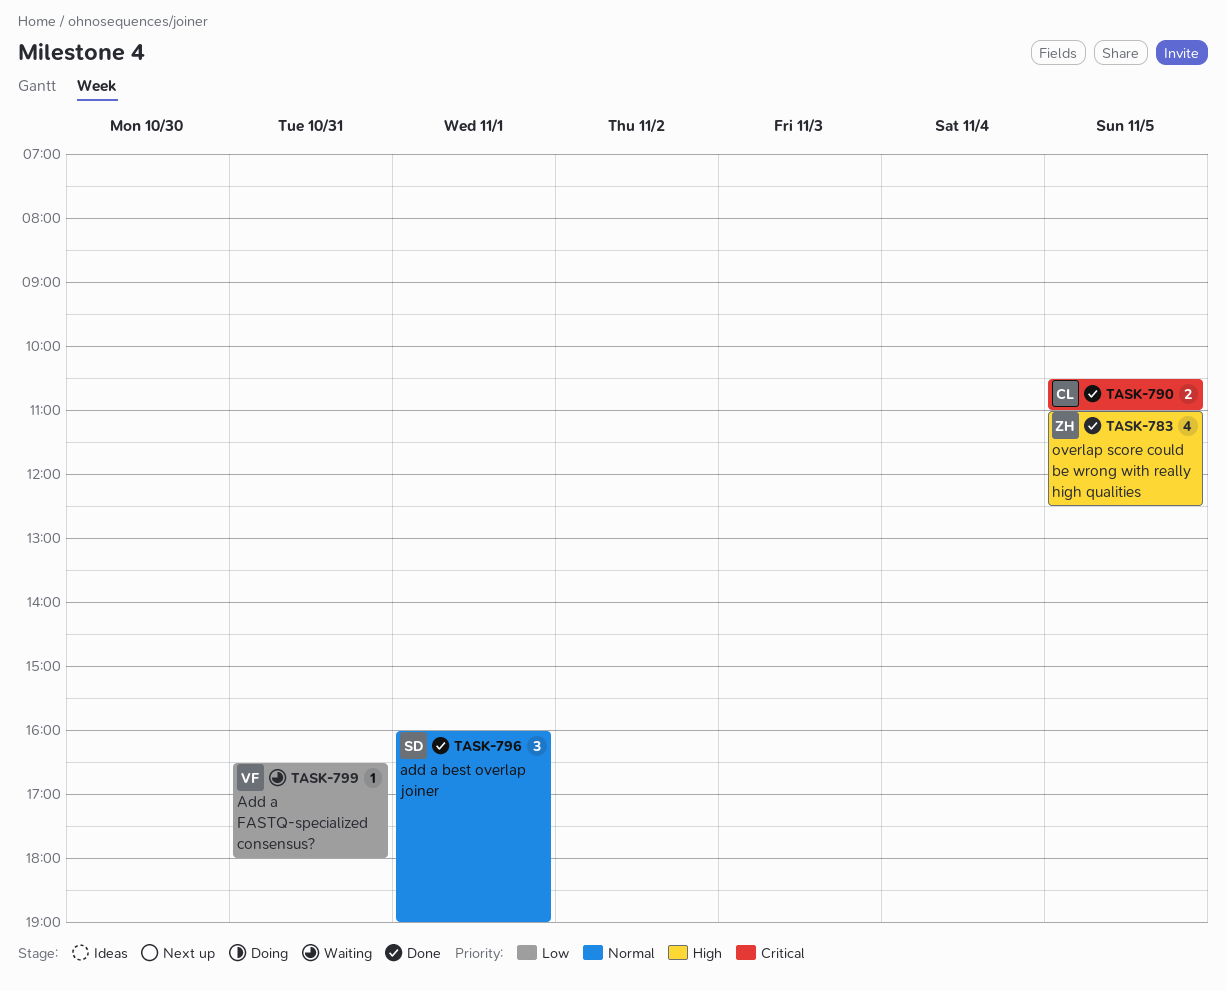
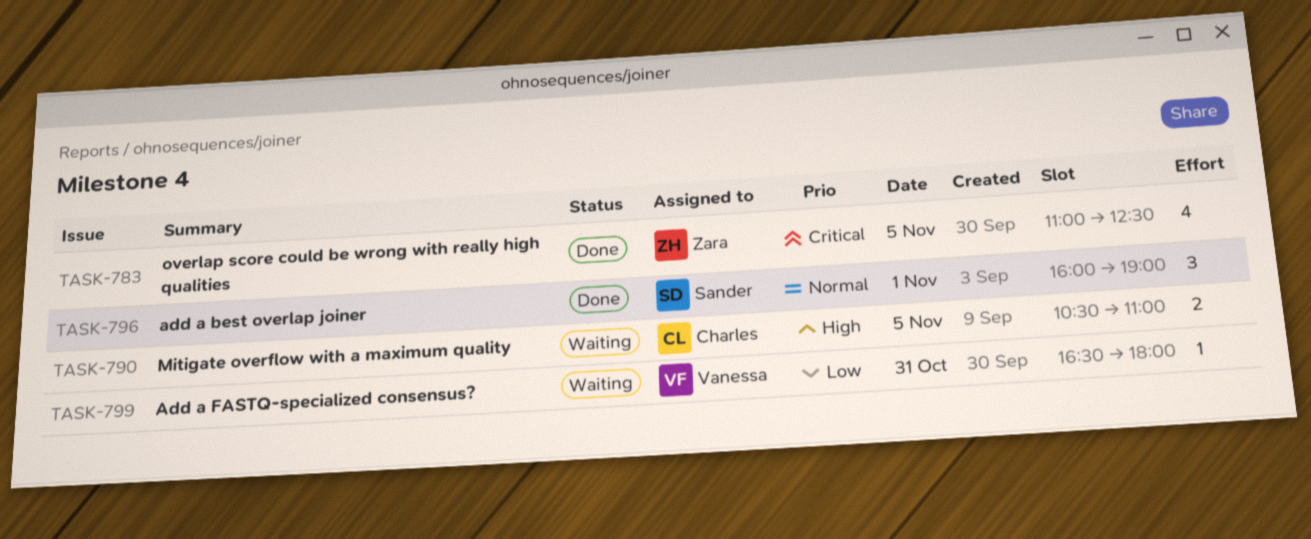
TASK-783, priority: High -> Critical
TASK-790, status: Done -> Waiting
TASK-790, priority: Critical -> High

